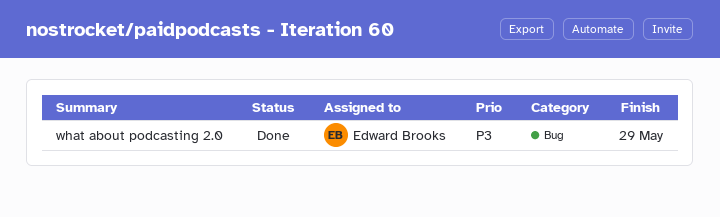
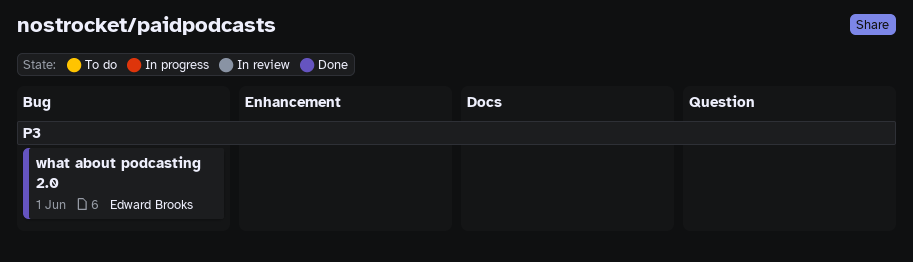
what about podcasting 2.0, due: May 29 -> Jun 1

